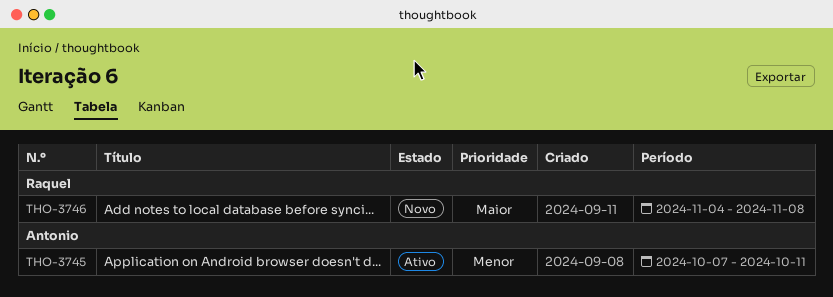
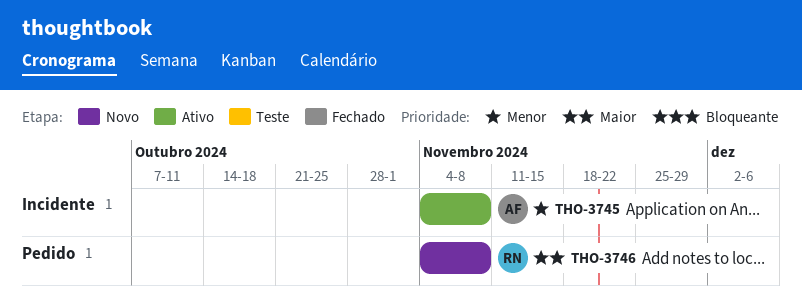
THO-3745, start: Oct 7 -> Nov 4
THO-3745, due: Oct 11 -> Nov 8

